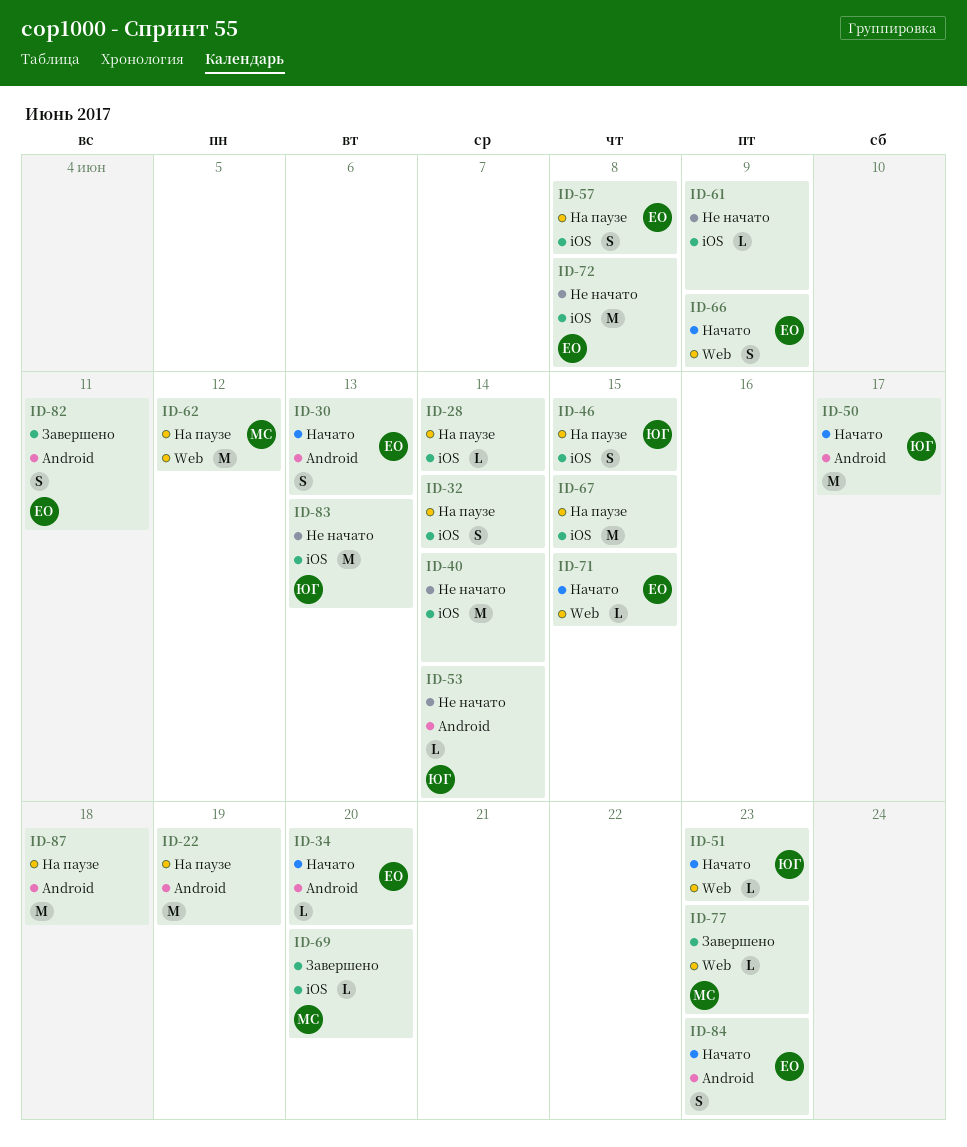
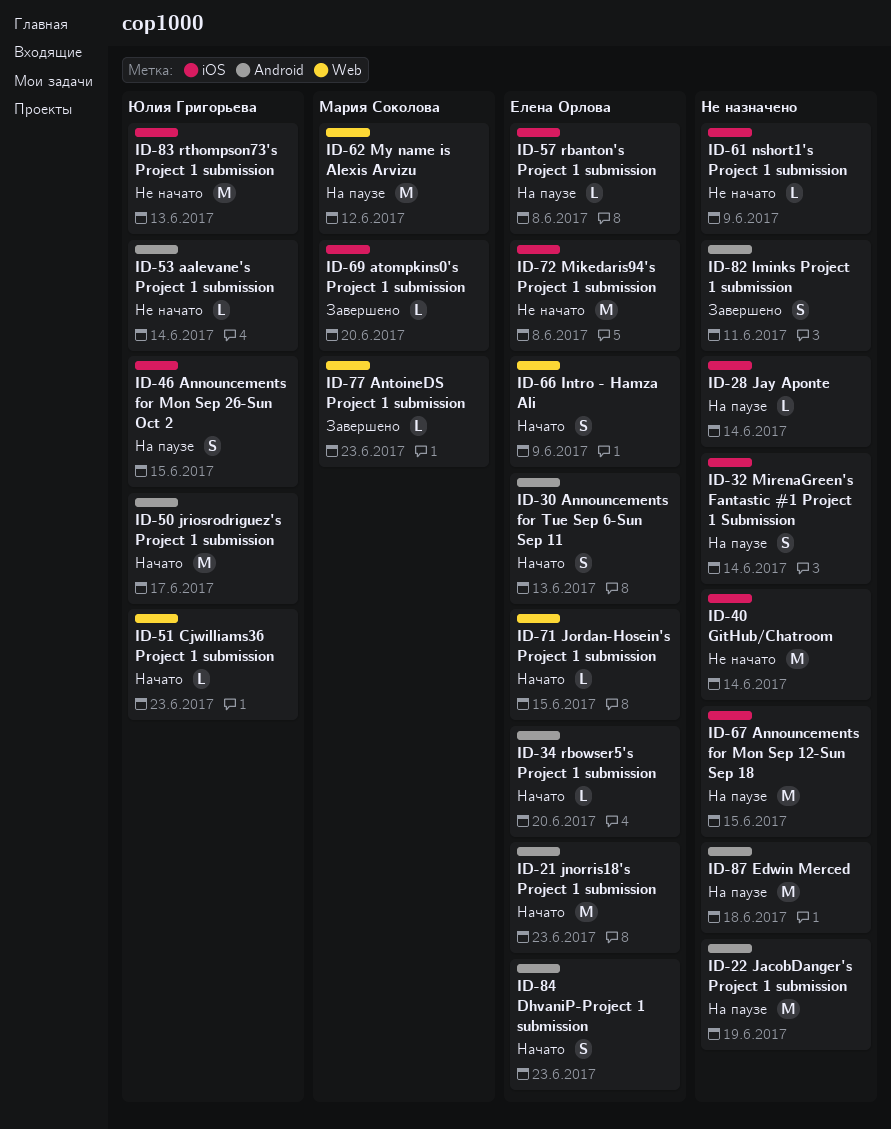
ID-21: none -> present
ID-57, estimate: S -> L
ID-82, owner: Елена Орлова -> none

